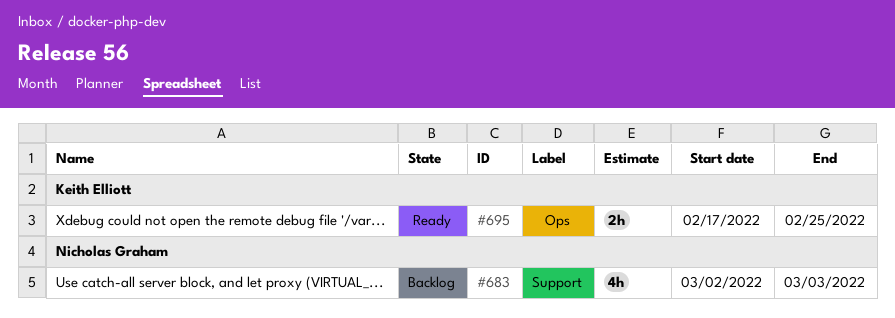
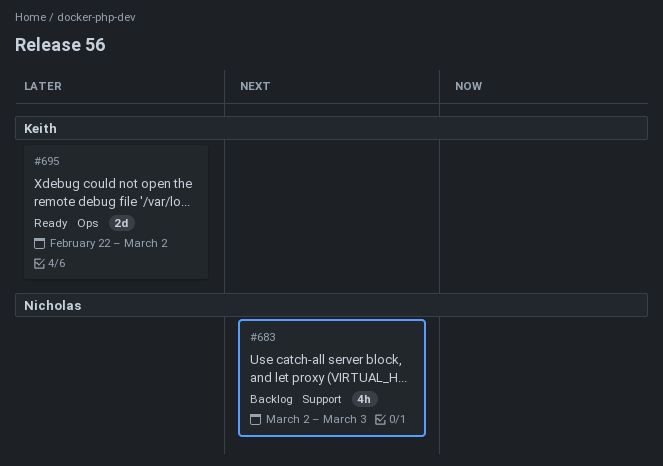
#695, estimate: 2h -> 2d
#695, start: Feb 17 -> Feb 22
#695, due: Feb 25 -> Mar 2

